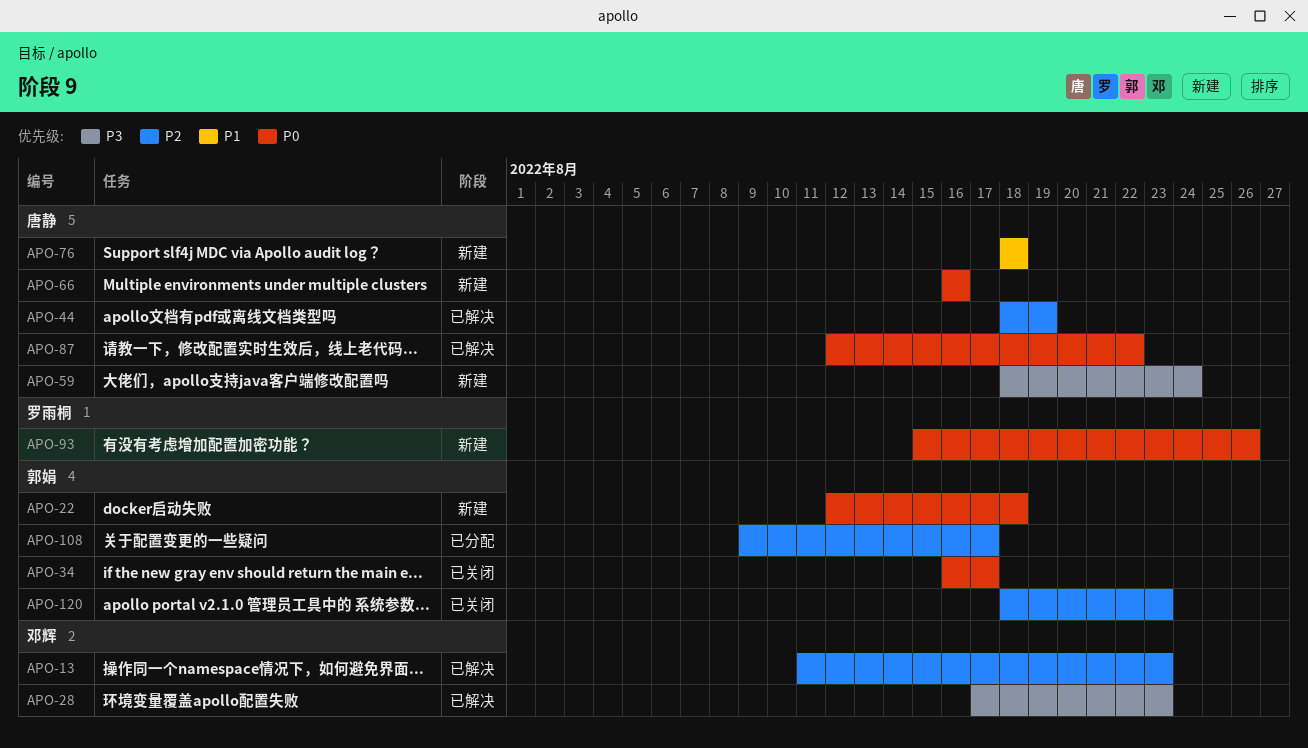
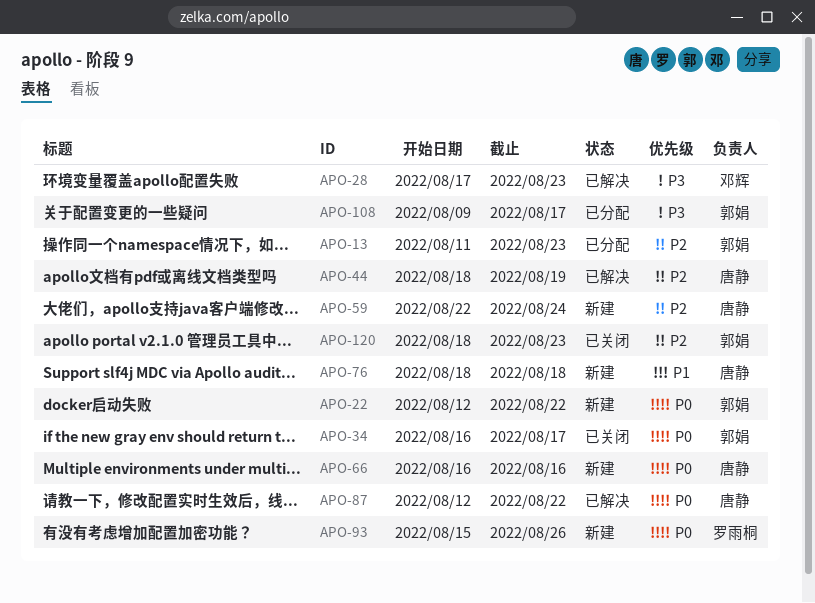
APO-13, status: 已解决 -> 已分配
APO-13, owner: 邓辉 -> 郭娟
APO-22, due: Aug 18 -> Aug 22
APO-59, priority: P3 -> P2
APO-59, start: Aug 18 -> Aug 22
APO-108, priority: P2 -> P3

